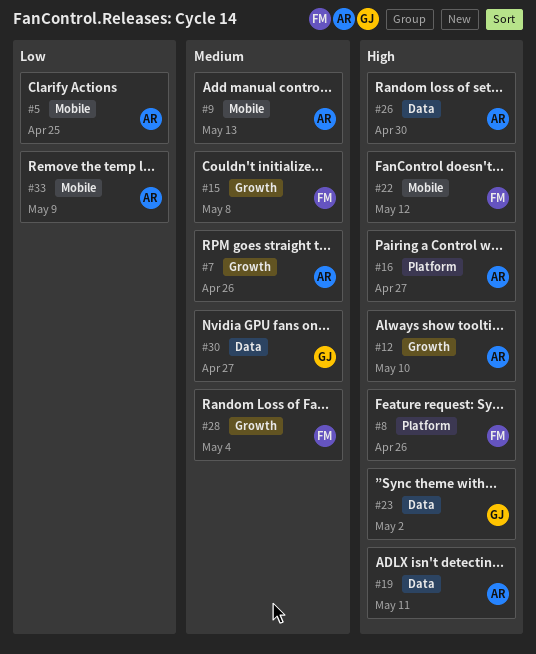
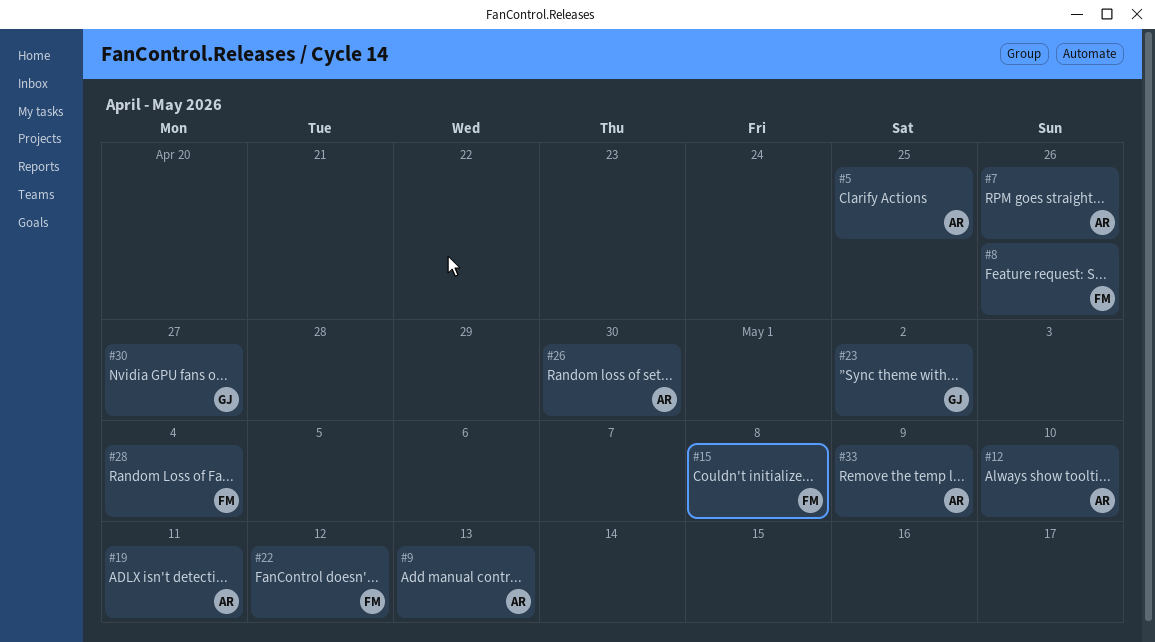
#16: present -> none

